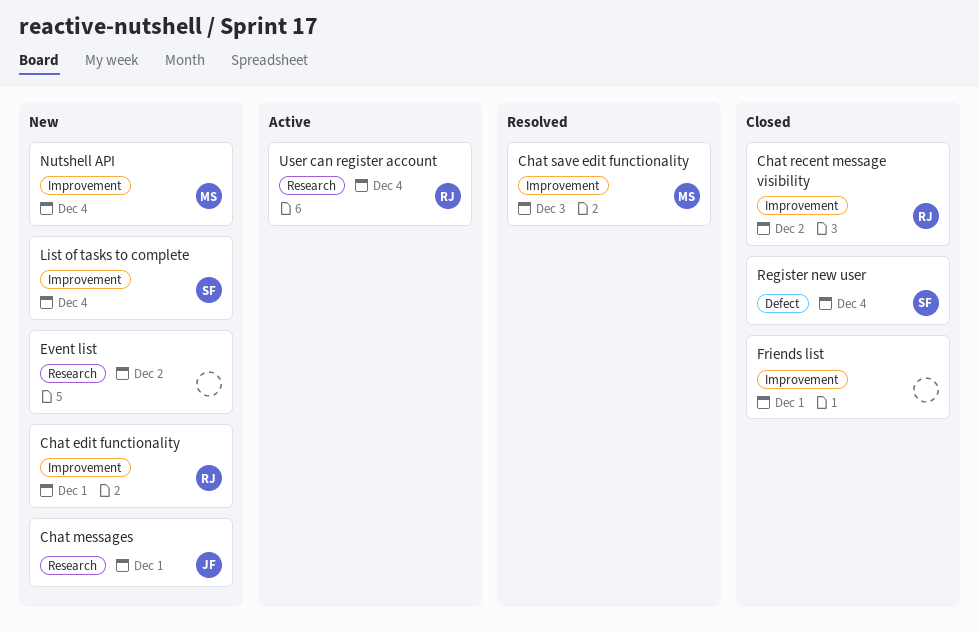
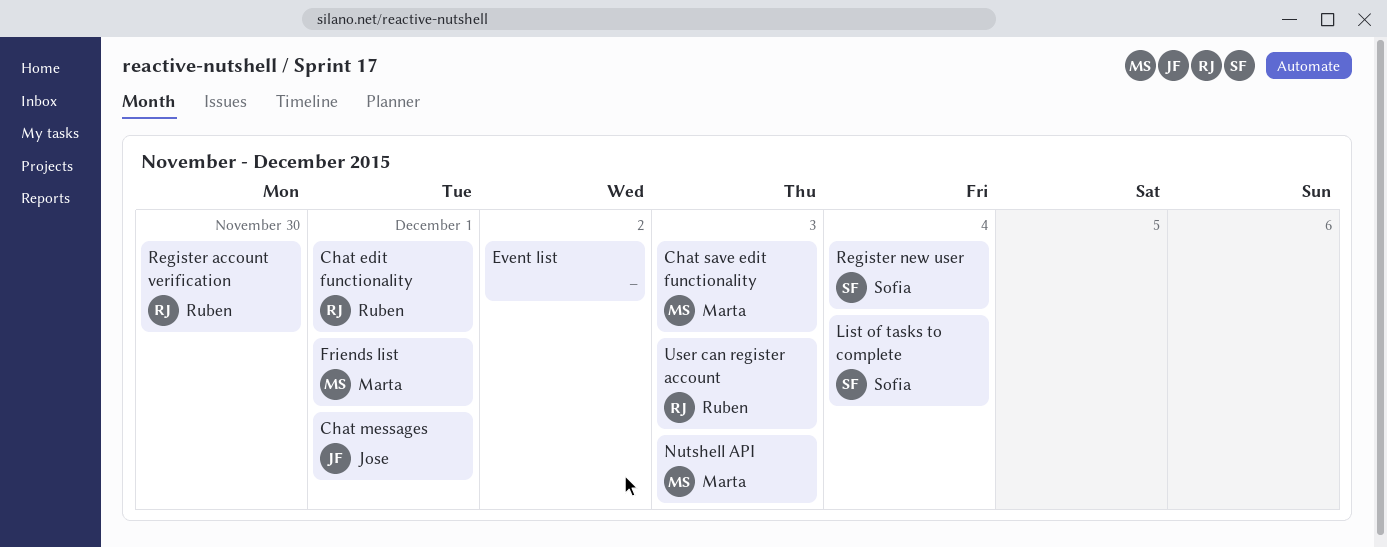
Chat recent message visibility: present -> none
Friends list, owner: none -> Marta
Nutshell API, due: Dec 4 -> Dec 3
Register account verification: none -> present
User can register account, due: Dec 4 -> Dec 3

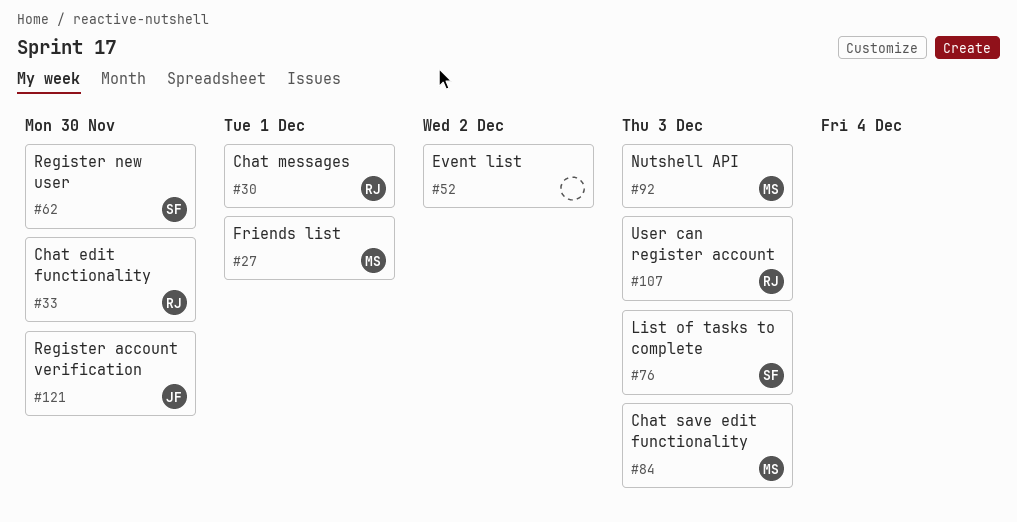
Chat edit functionality, due: Dec 1 -> Nov 30
Chat messages, owner: Jose -> Ruben
List of tasks to complete, due: Dec 4 -> Dec 3
Register account verification, owner: Ruben -> Jose
Register new user, due: Dec 4 -> Nov 30

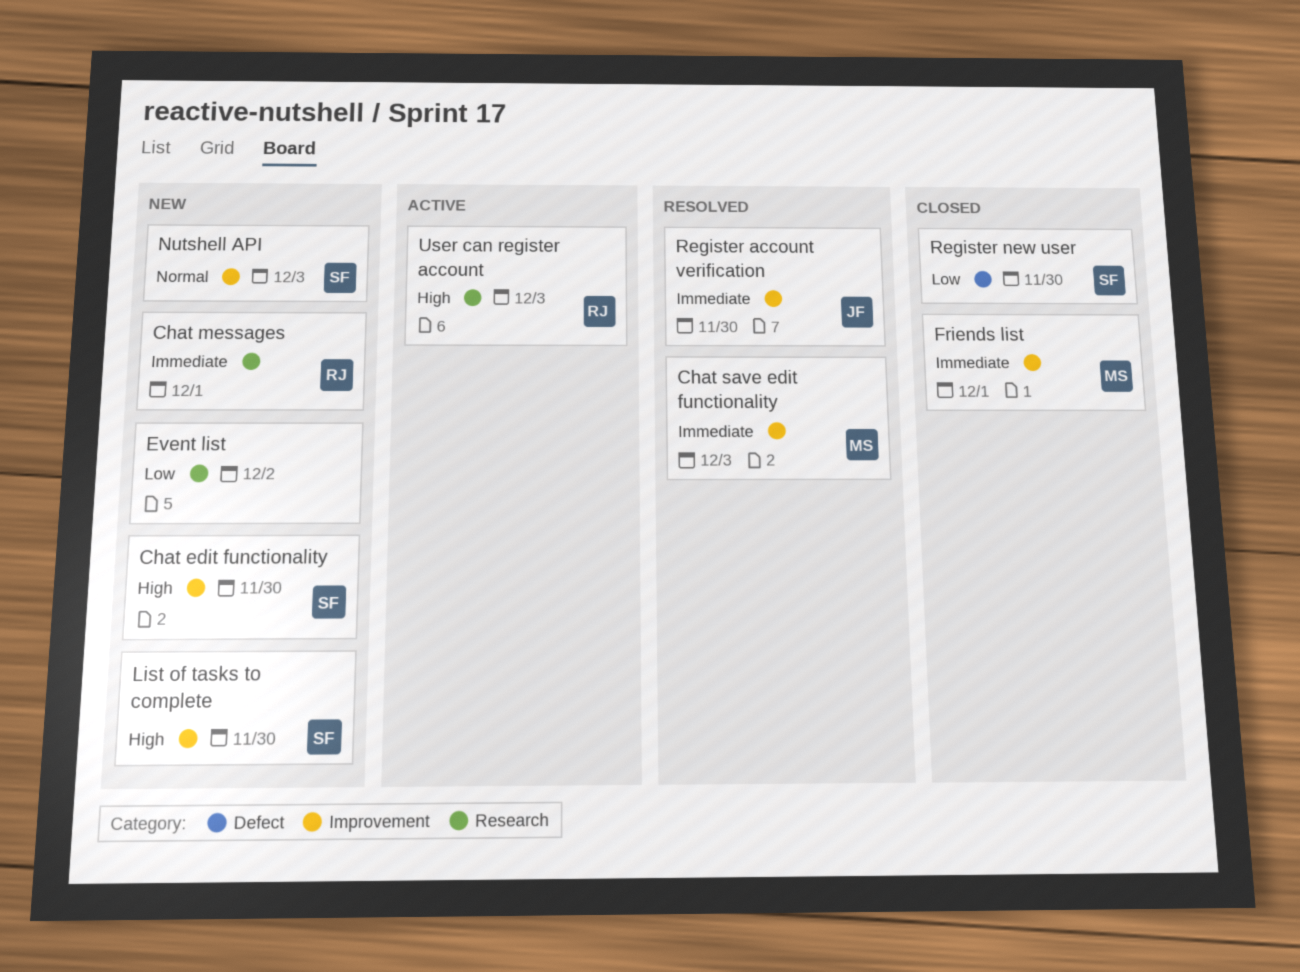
Chat edit functionality, owner: RJ -> SF
List of tasks to complete, due: Dec 3 -> Nov 30
Nutshell API, owner: MS -> SF

